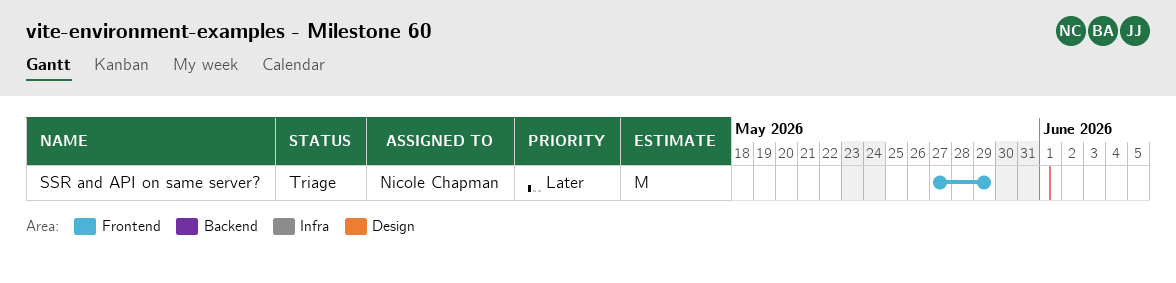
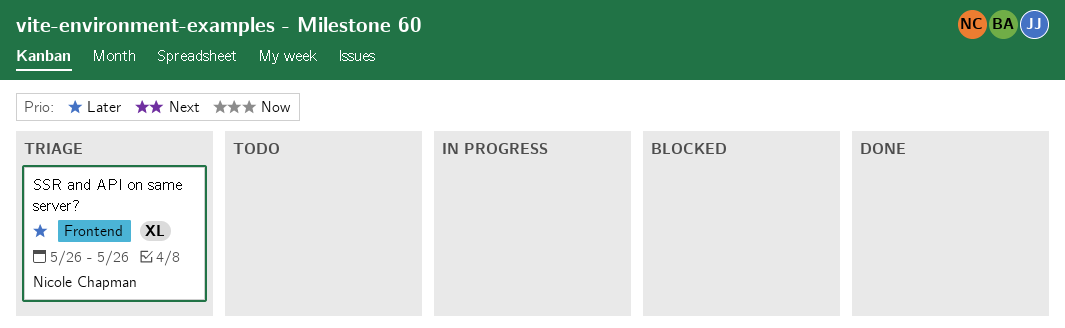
SSR and API on same server?, estimate: M -> XL
SSR and API on same server?, start: May 27 -> May 26
SSR and API on same server?, due: May 29 -> May 26

